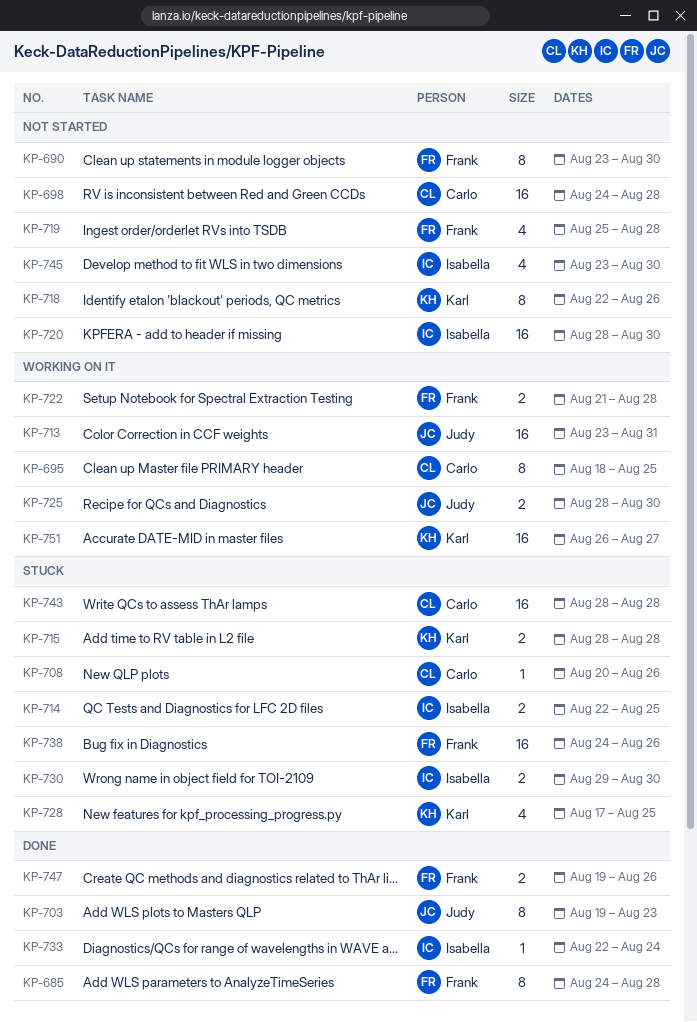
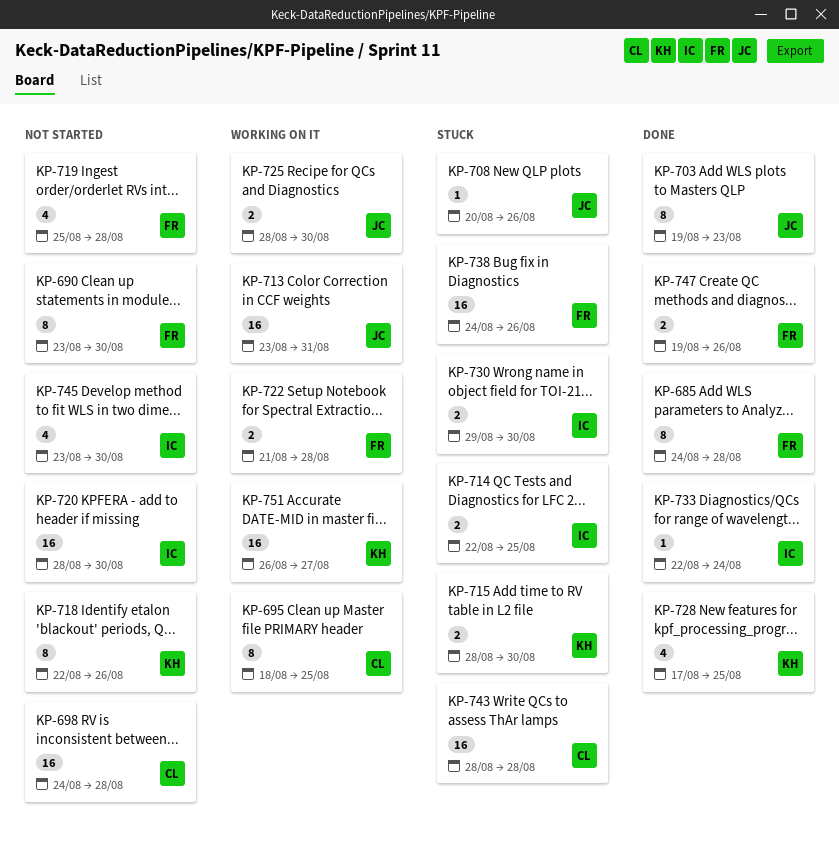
KP-708, owner: Carlo -> Judy
KP-715, due: Aug 28 -> Aug 30
KP-728, status: Stuck -> Done

